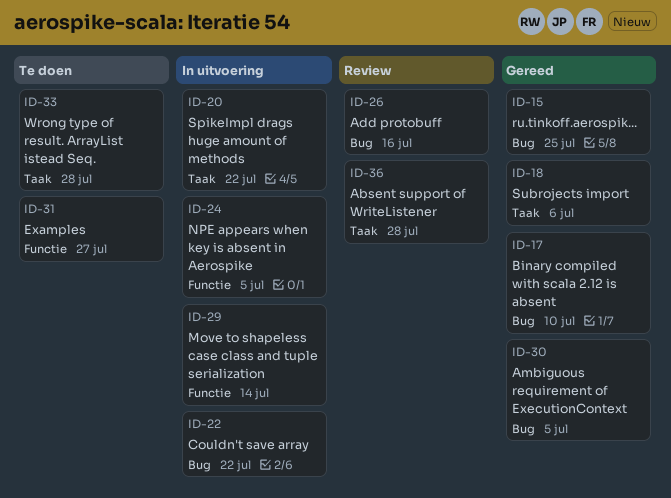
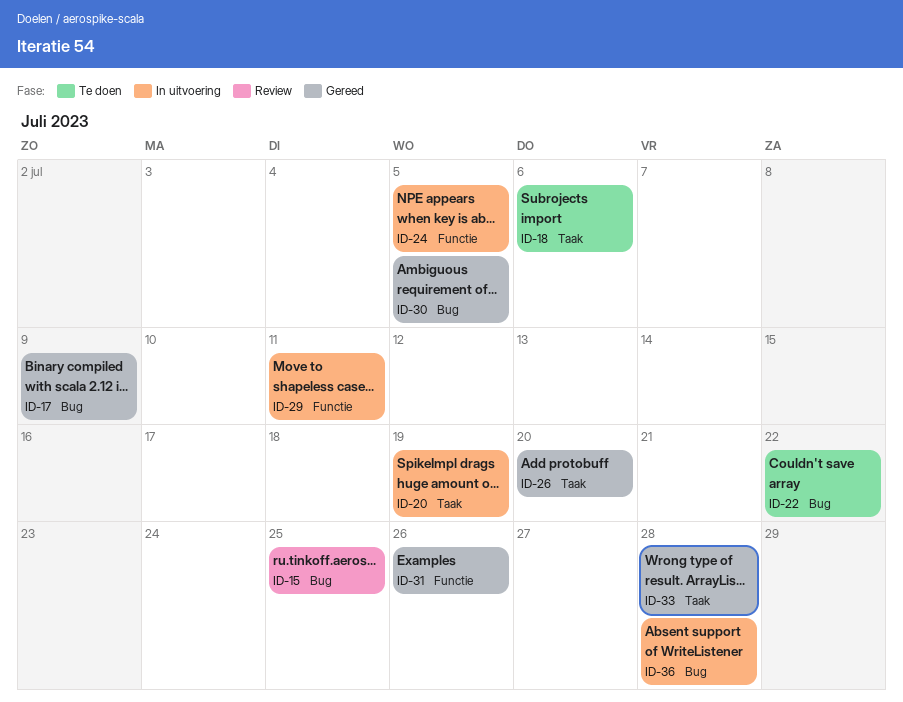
ID-15, status: Gereed -> Review
ID-17, due: Jul 10 -> Jul 9
ID-18, status: Gereed -> Te doen
ID-20, due: Jul 22 -> Jul 19
ID-22, status: In uitvoering -> Te doen
ID-26, status: Review -> Gereed
ID-26, label: Bug -> Taak
ID-26, due: Jul 16 -> Jul 20
ID-29, due: Jul 14 -> Jul 11
ID-31, status: Te doen -> Gereed
ID-31, due: Jul 27 -> Jul 26
ID-33, status: Te doen -> Gereed
ID-36, status: Review -> In uitvoering
ID-36, label: Taak -> Bug

